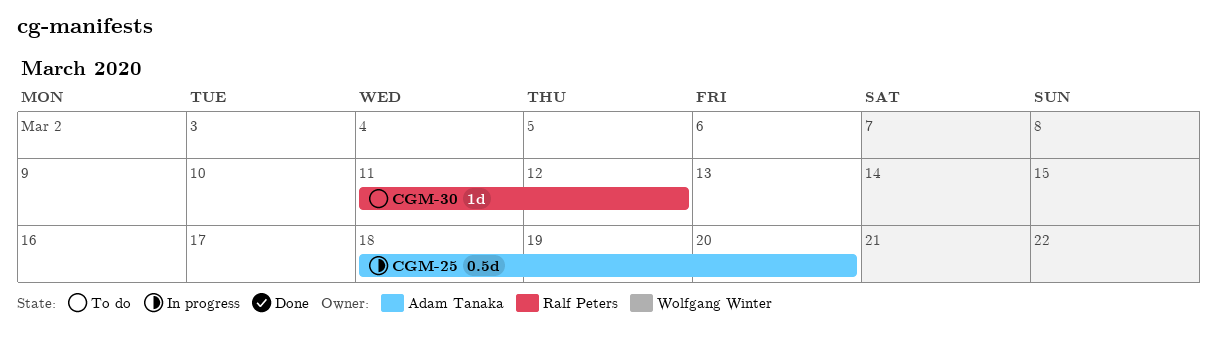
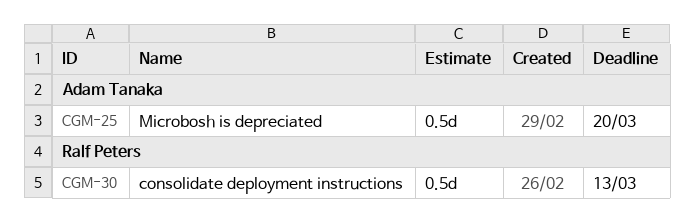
CGM-30, estimate: 1d -> 0.5d
CGM-30, due: Mar 12 -> Mar 13

